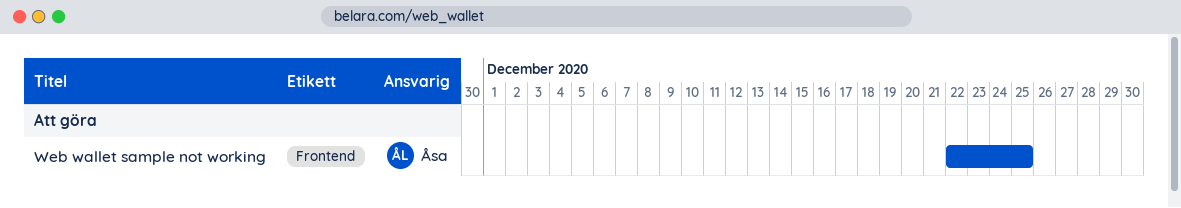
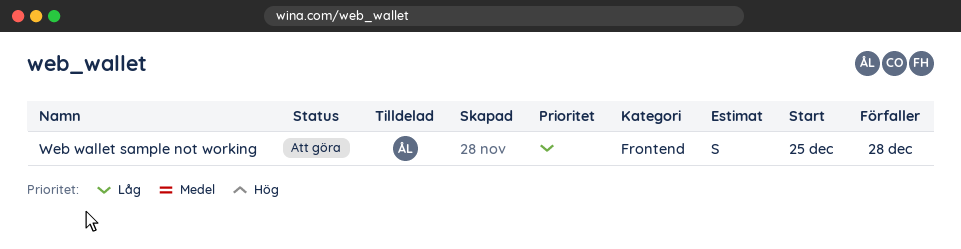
Web wallet sample not working, start: Dec 22 -> Dec 25
Web wallet sample not working, due: Dec 25 -> Dec 28

